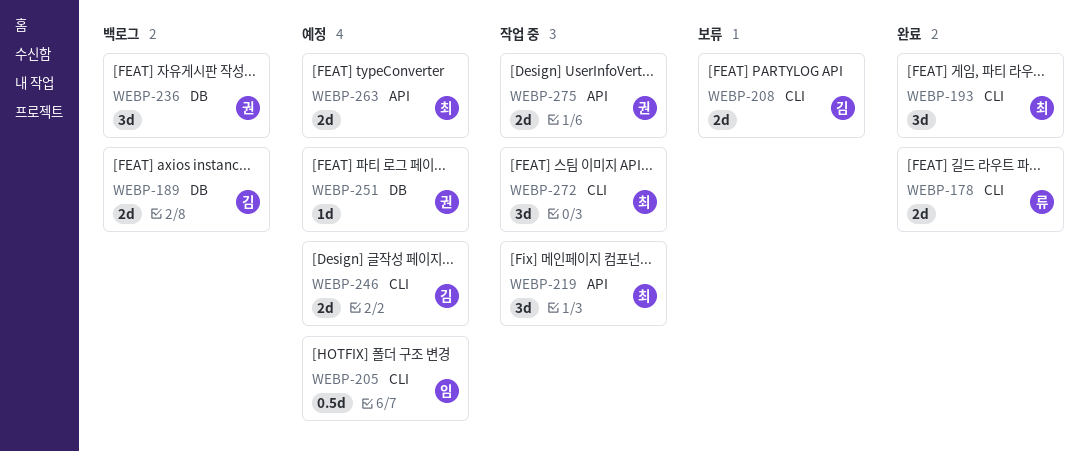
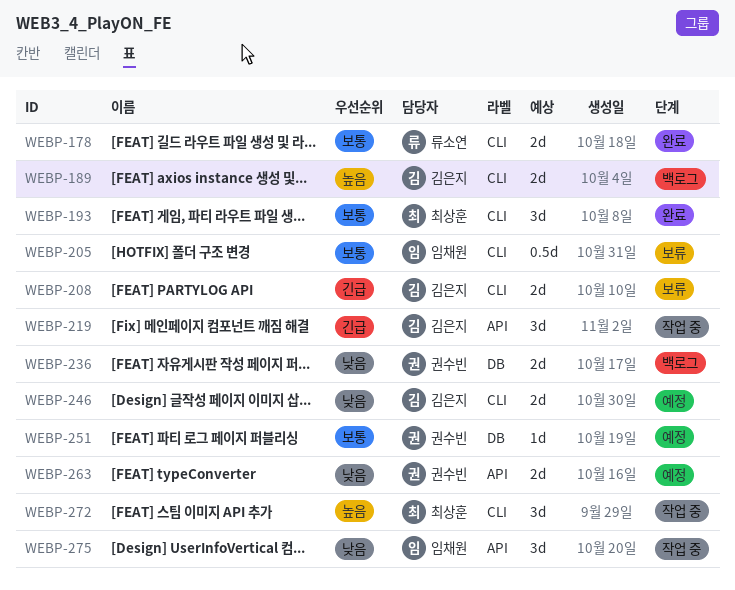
WEBP-189, label: DB -> CLI
WEBP-205, status: 예정 -> 보류
WEBP-219, owner: 최상훈 -> 김은지
WEBP-236, estimate: 3d -> 2d
WEBP-263, owner: 최상훈 -> 권수빈
WEBP-275, owner: 권수빈 -> 임채원
WEBP-275, estimate: 2d -> 3d

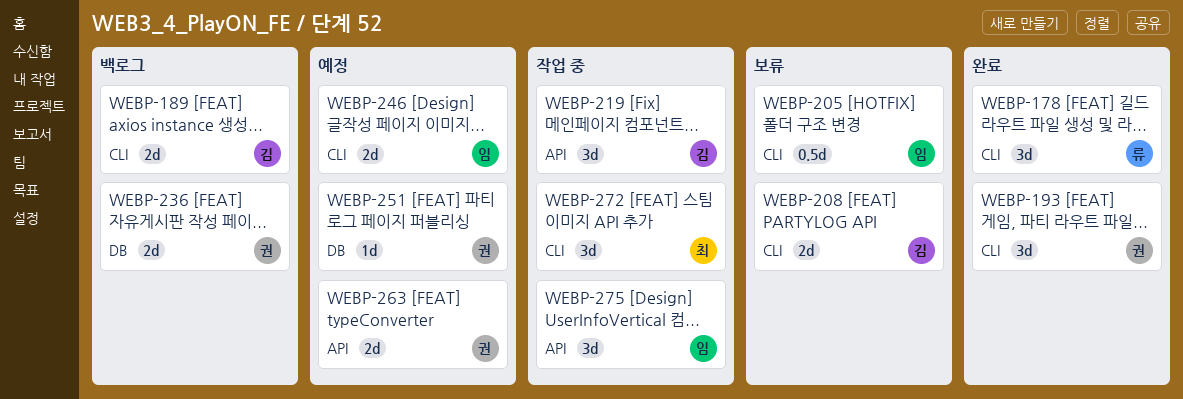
WEBP-178, estimate: 2d -> 3d
WEBP-193, owner: 최상훈 -> 권수빈
WEBP-246, owner: 김은지 -> 임채원

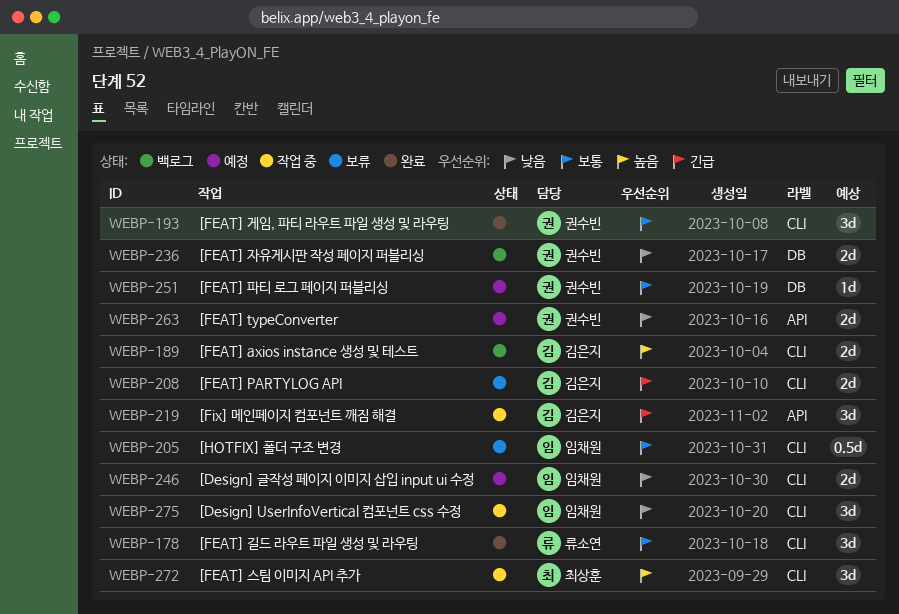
WEBP-275, label: API -> CLI

